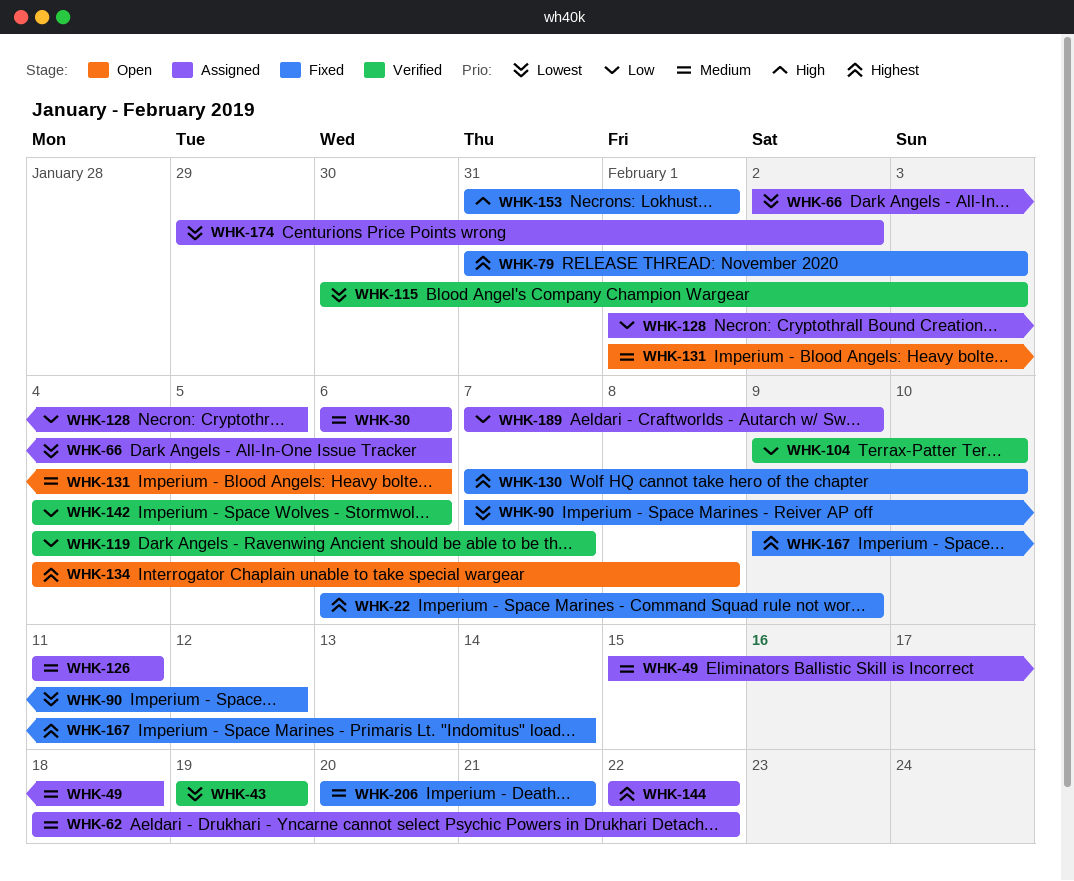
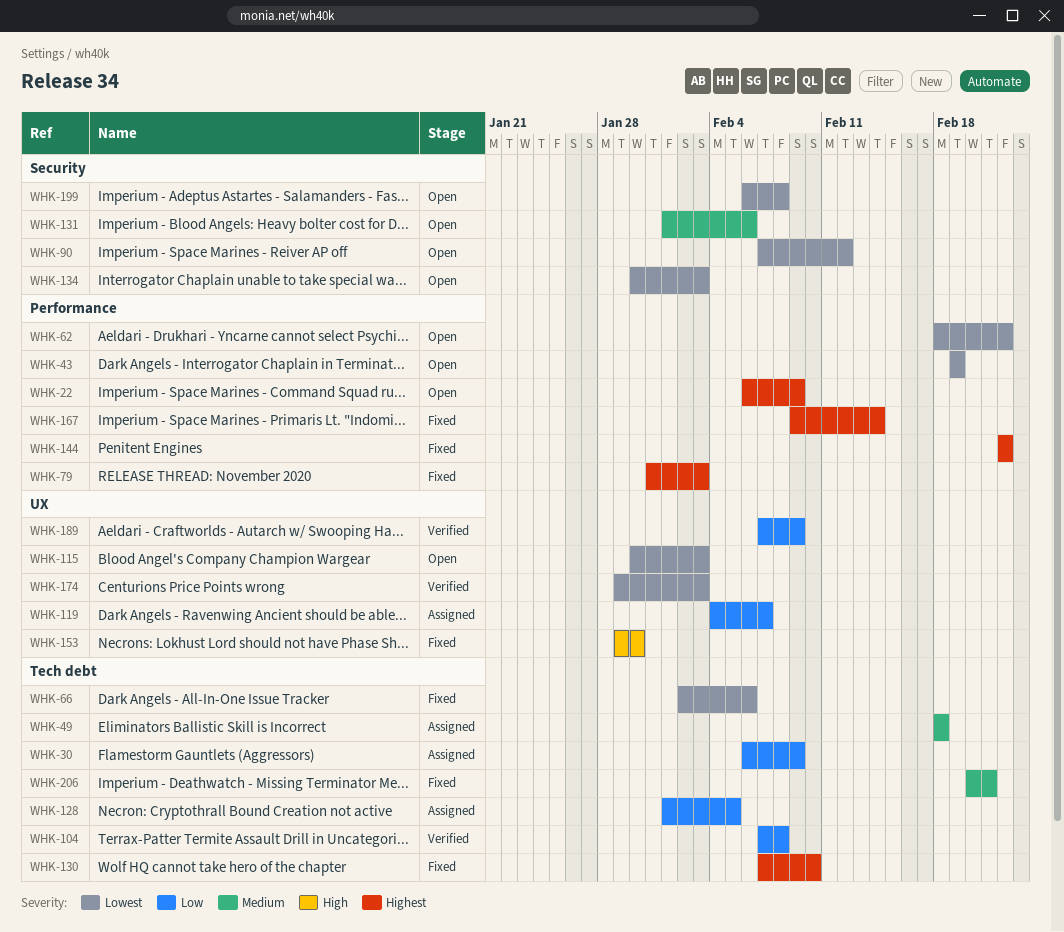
WHK-22, status: Fixed -> Open
WHK-30, priority: Medium -> Low
WHK-30, due: Feb 6 -> Feb 9
WHK-43, status: Verified -> Open
WHK-49, start: Feb 15 -> Feb 18
WHK-62, status: Assigned -> Open
WHK-62, priority: Medium -> Lowest
WHK-66, status: Assigned -> Fixed
WHK-90, status: Fixed -> Open
WHK-104, start: Feb 9 -> Feb 7
WHK-104, due: Feb 10 -> Feb 8
WHK-115, status: Verified -> Open
WHK-119, status: Verified -> Assigned
WHK-126: present -> none
WHK-134, priority: Highest -> Lowest
WHK-134, start: Feb 4 -> Jan 30
WHK-134, due: Feb 8 -> Feb 3
WHK-142: present -> none
WHK-144, status: Assigned -> Fixed
WHK-153, start: Jan 31 -> Jan 29
WHK-153, due: Feb 1 -> Jan 30
WHK-174, status: Assigned -> Verified
WHK-174, due: Feb 2 -> Feb 3
WHK-189, status: Assigned -> Verified
WHK-199: none -> present

